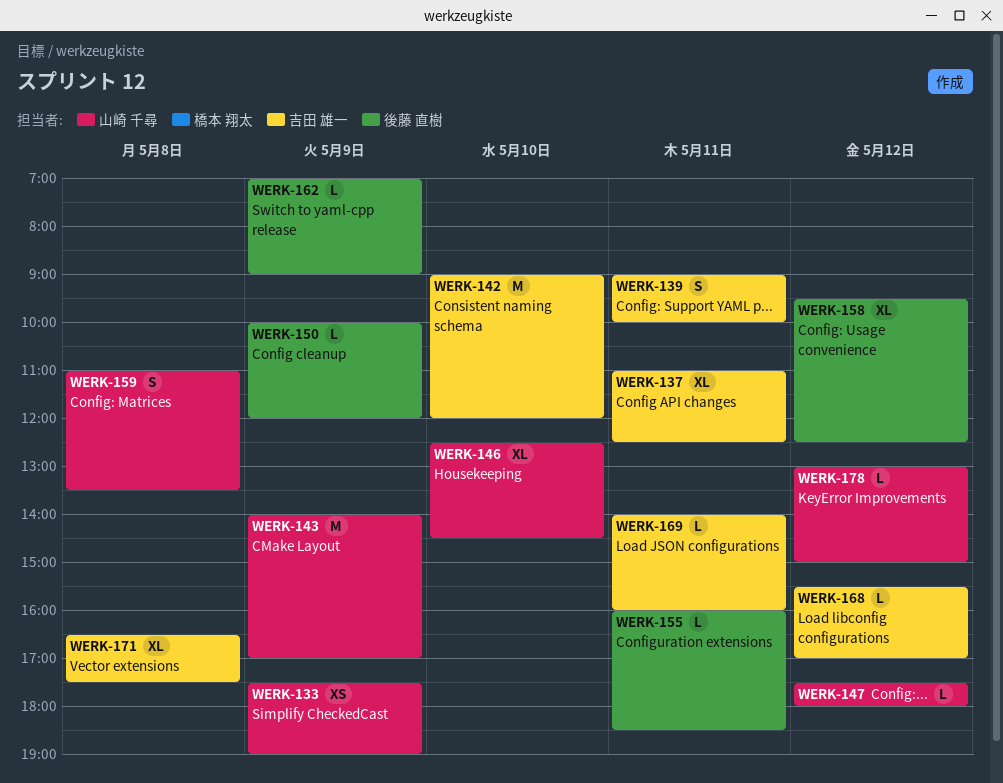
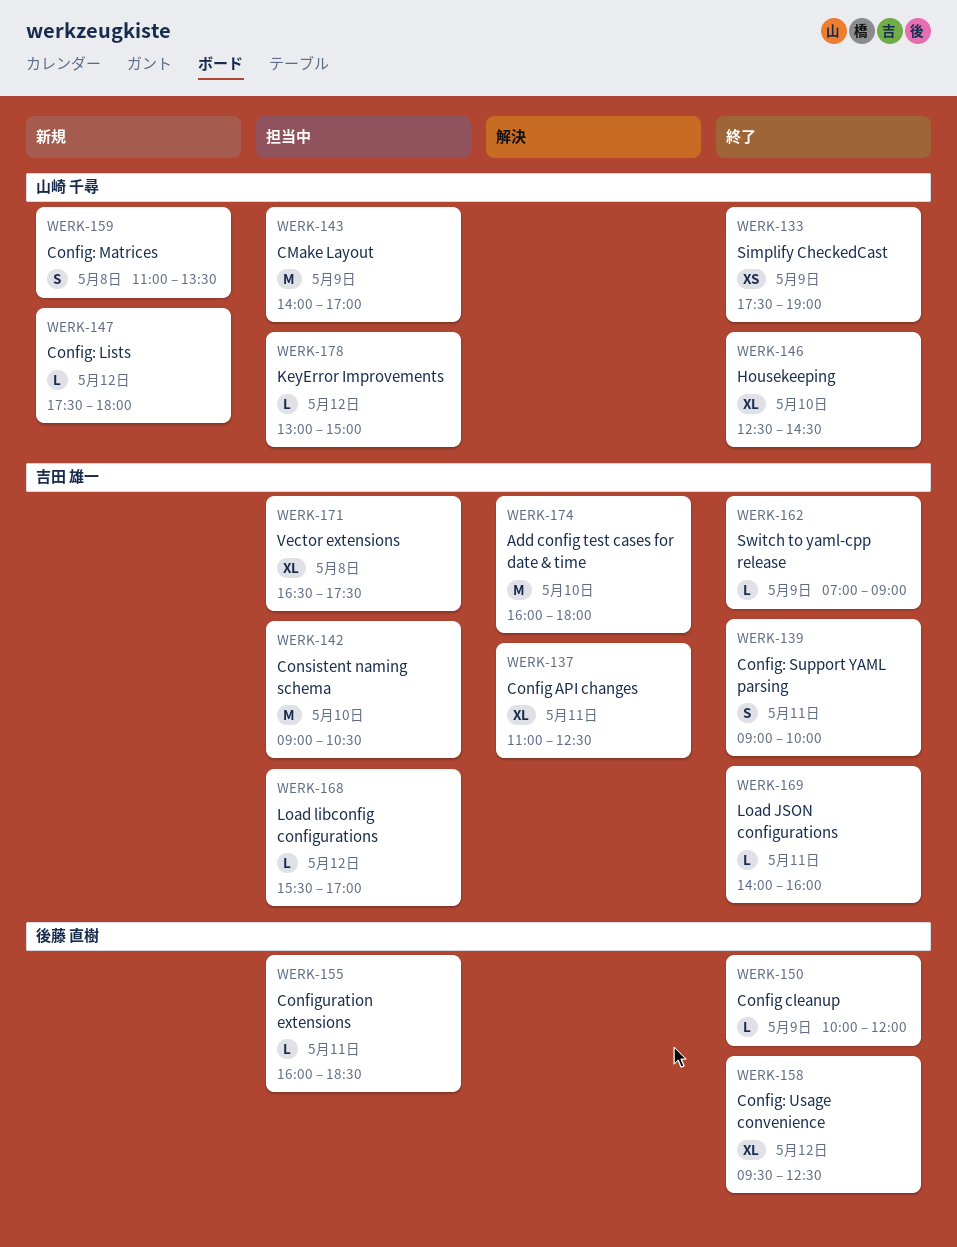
WERK-142, ends: 12:00 -> 10:30
WERK-162, owner: 後藤 直樹 -> 吉田 雄一
WERK-174: none -> present

